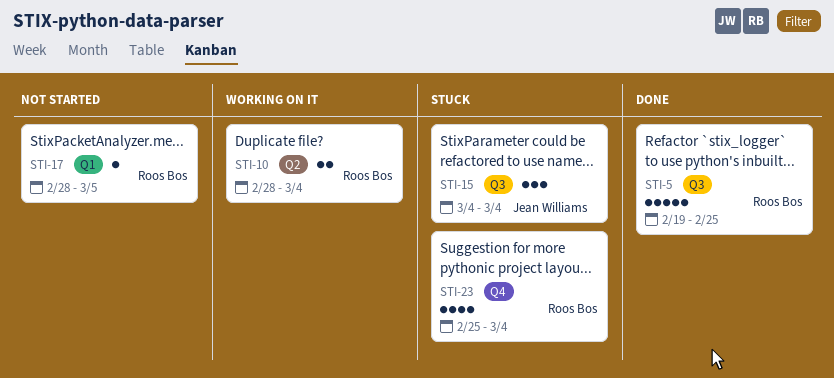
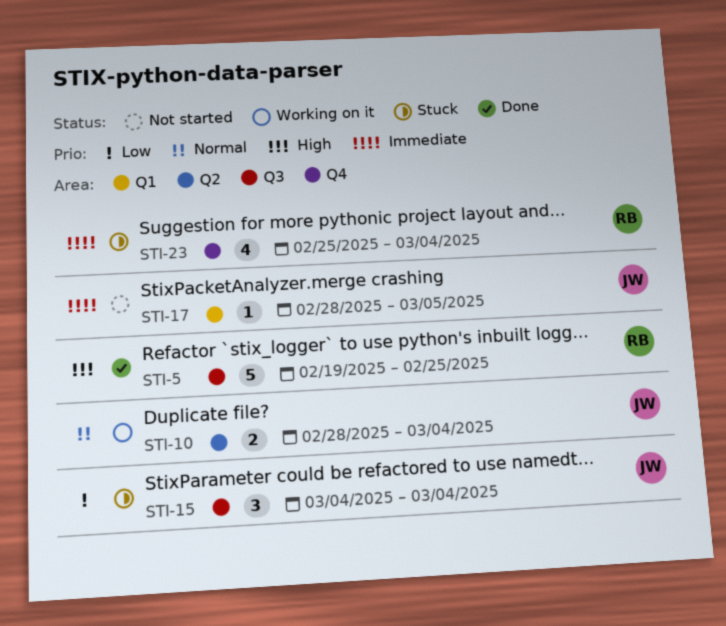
STI-10, owner: Roos Bos -> Jean Williams
STI-17, owner: Roos Bos -> Jean Williams

